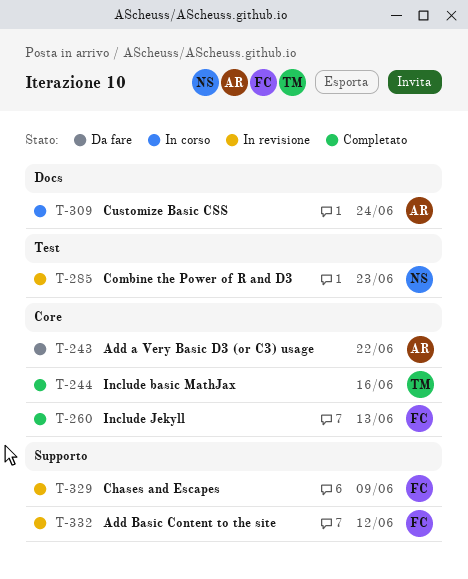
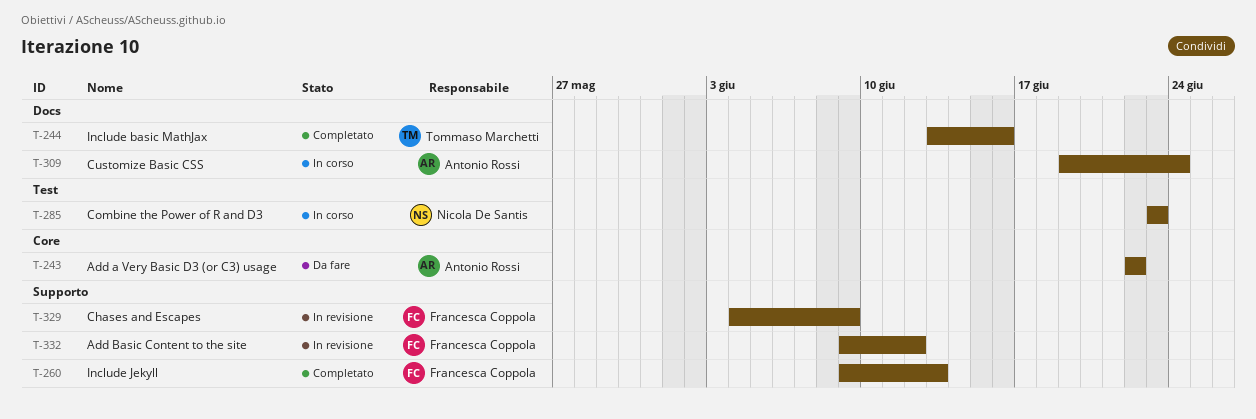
T-244, label: Core -> Docs
T-260, label: Core -> Supporto
T-285, status: In revisione -> In corso

